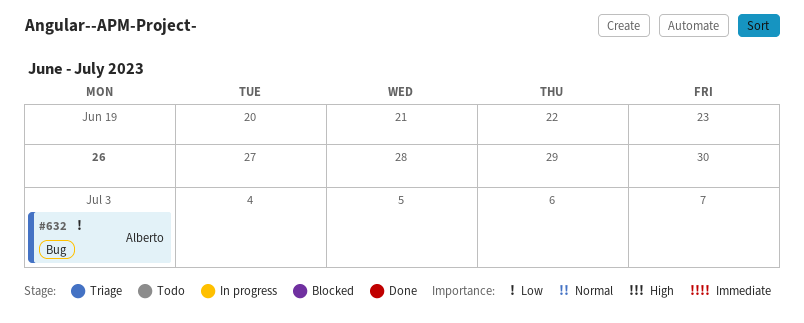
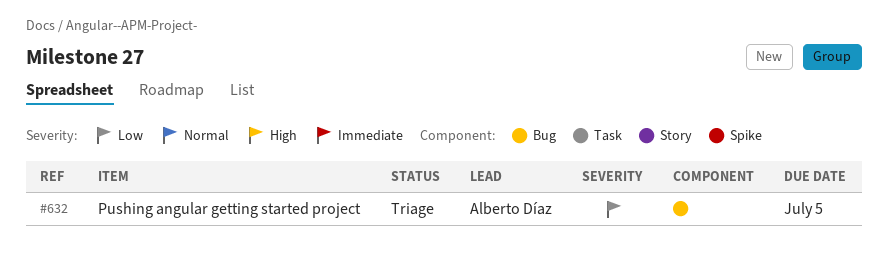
#632, due: Jul 3 -> Jul 5

